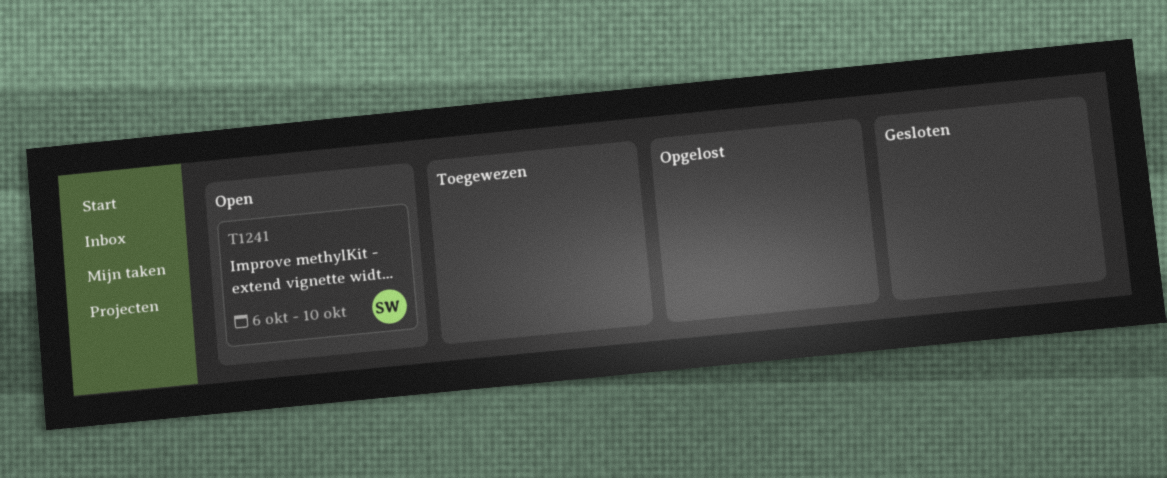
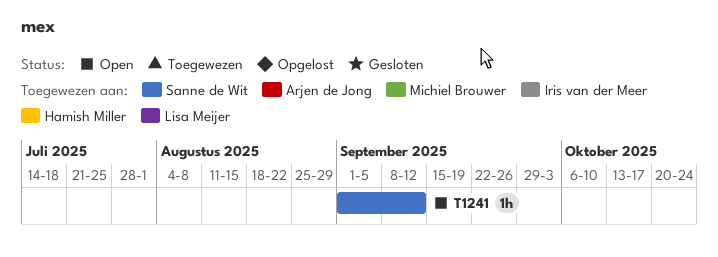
T1241, start: Oct 6 -> Sep 1
T1241, due: Oct 10 -> Sep 12

